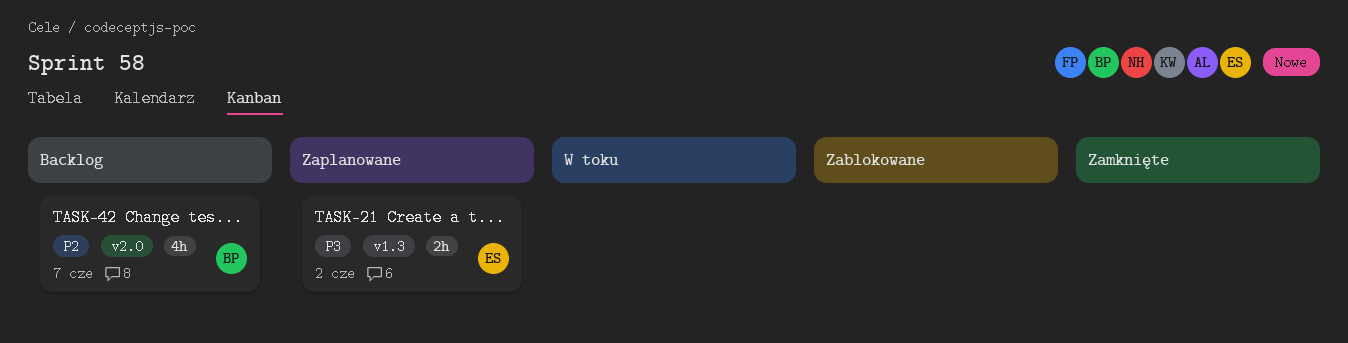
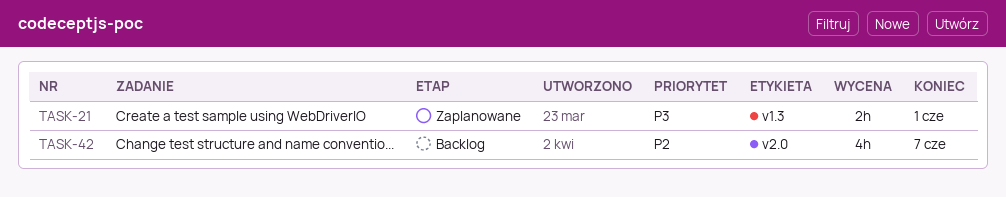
TASK-21, due: Jun 2 -> Jun 1

